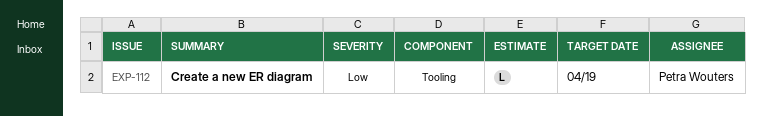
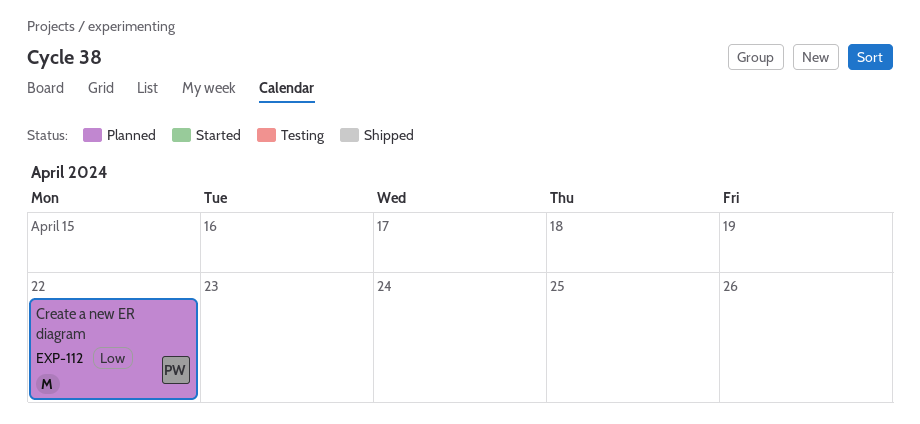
EXP-112, estimate: L -> M
EXP-112, due: Apr 19 -> Apr 22

